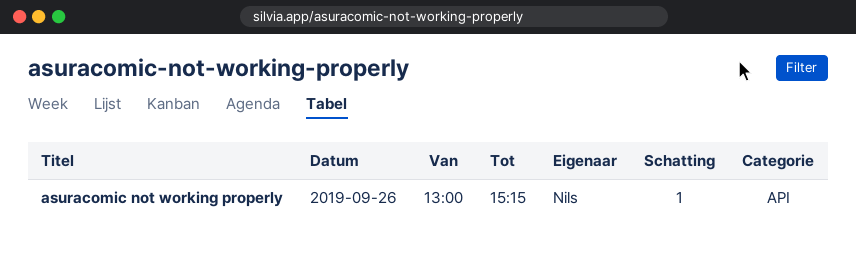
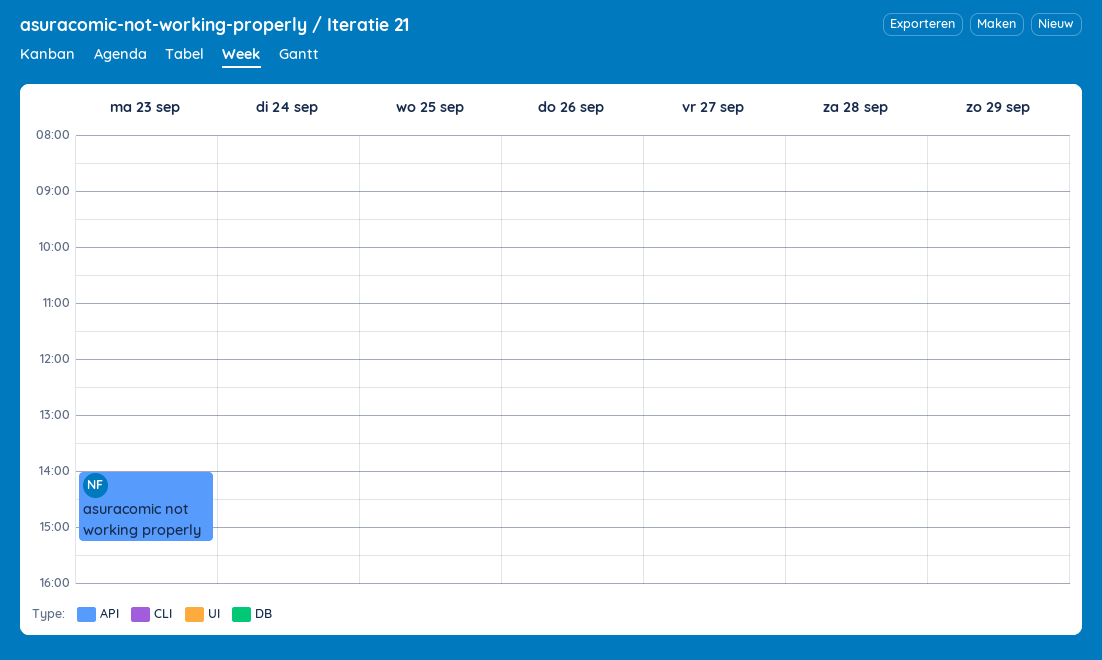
asuracomic not working properly, day: Sep 26 -> Sep 23
asuracomic not working properly, begins: 13:00 -> 14:00

